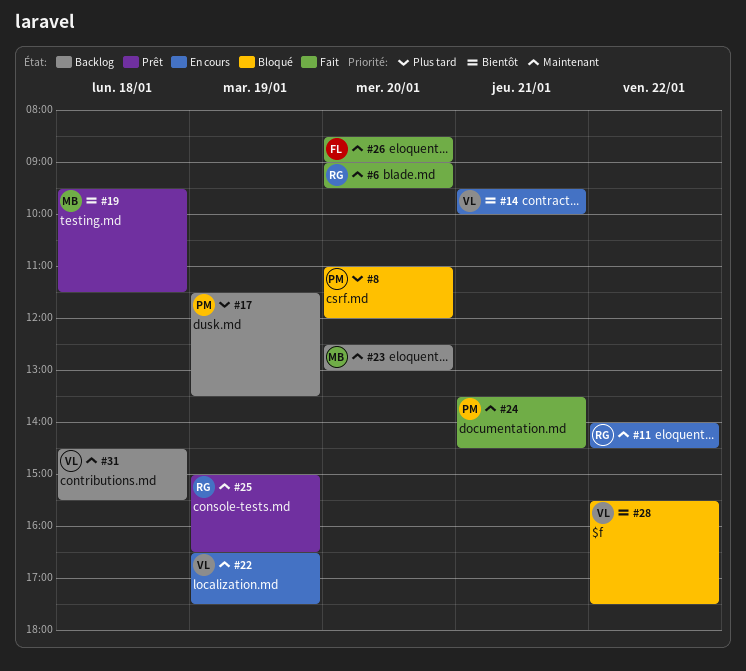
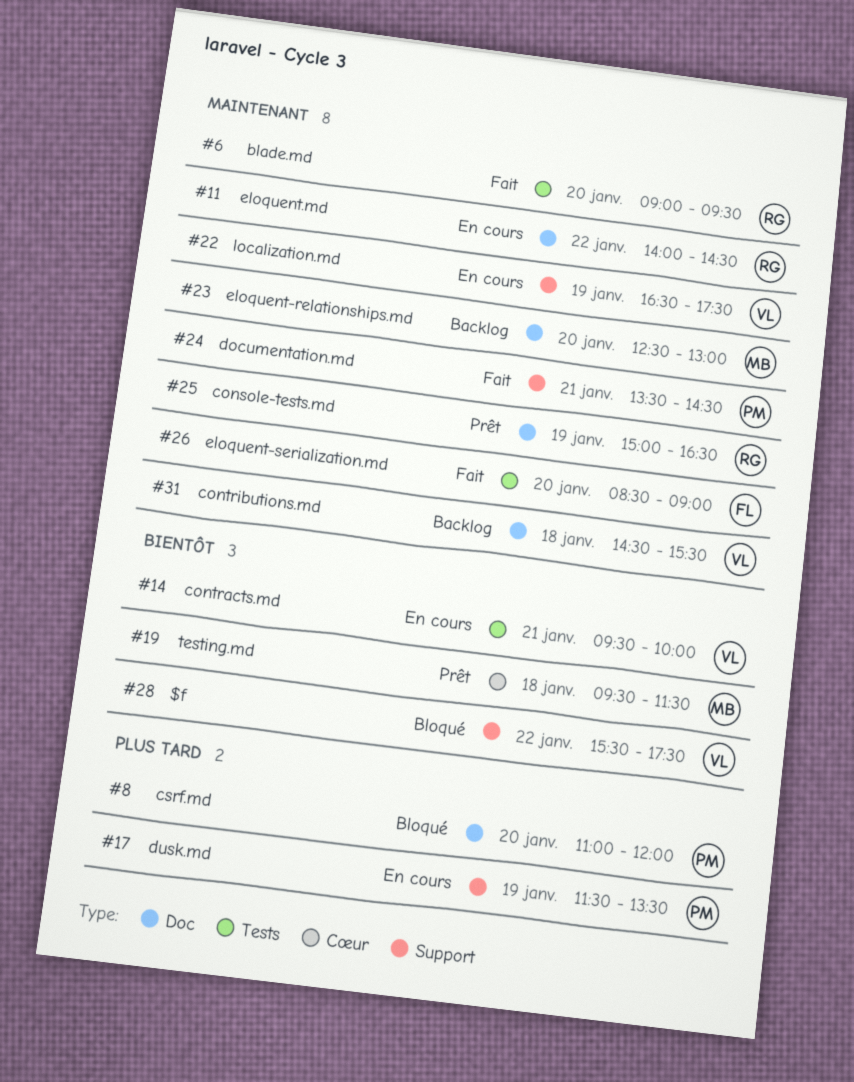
#17, status: Backlog -> En cours

